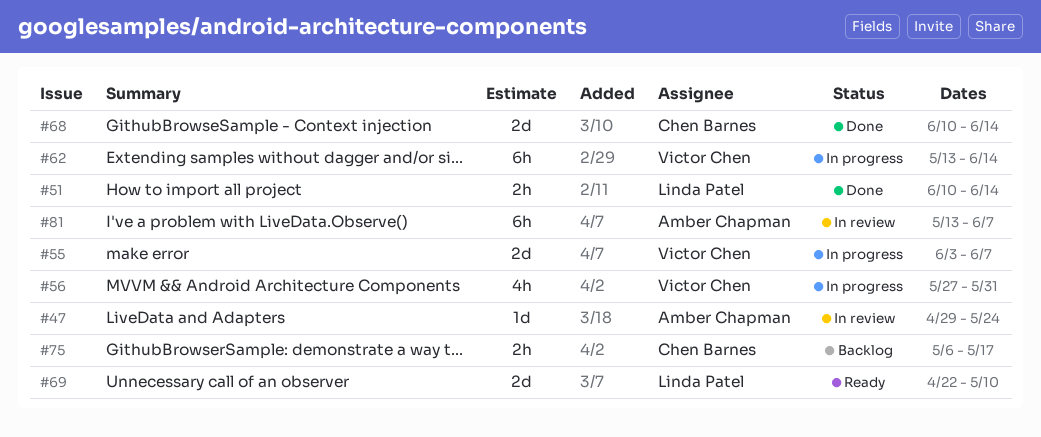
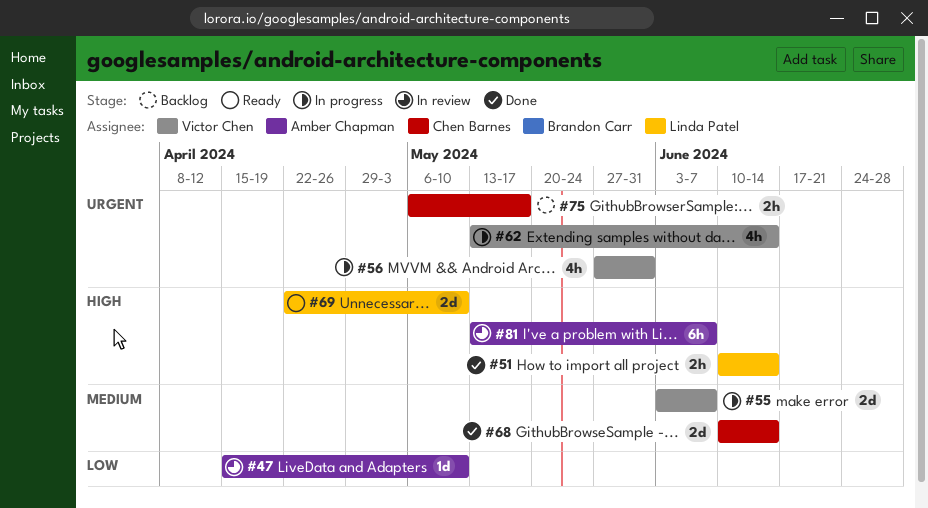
#47, start: Apr 29 -> Apr 15
#47, due: May 24 -> May 10
#62, estimate: 6h -> 4h

